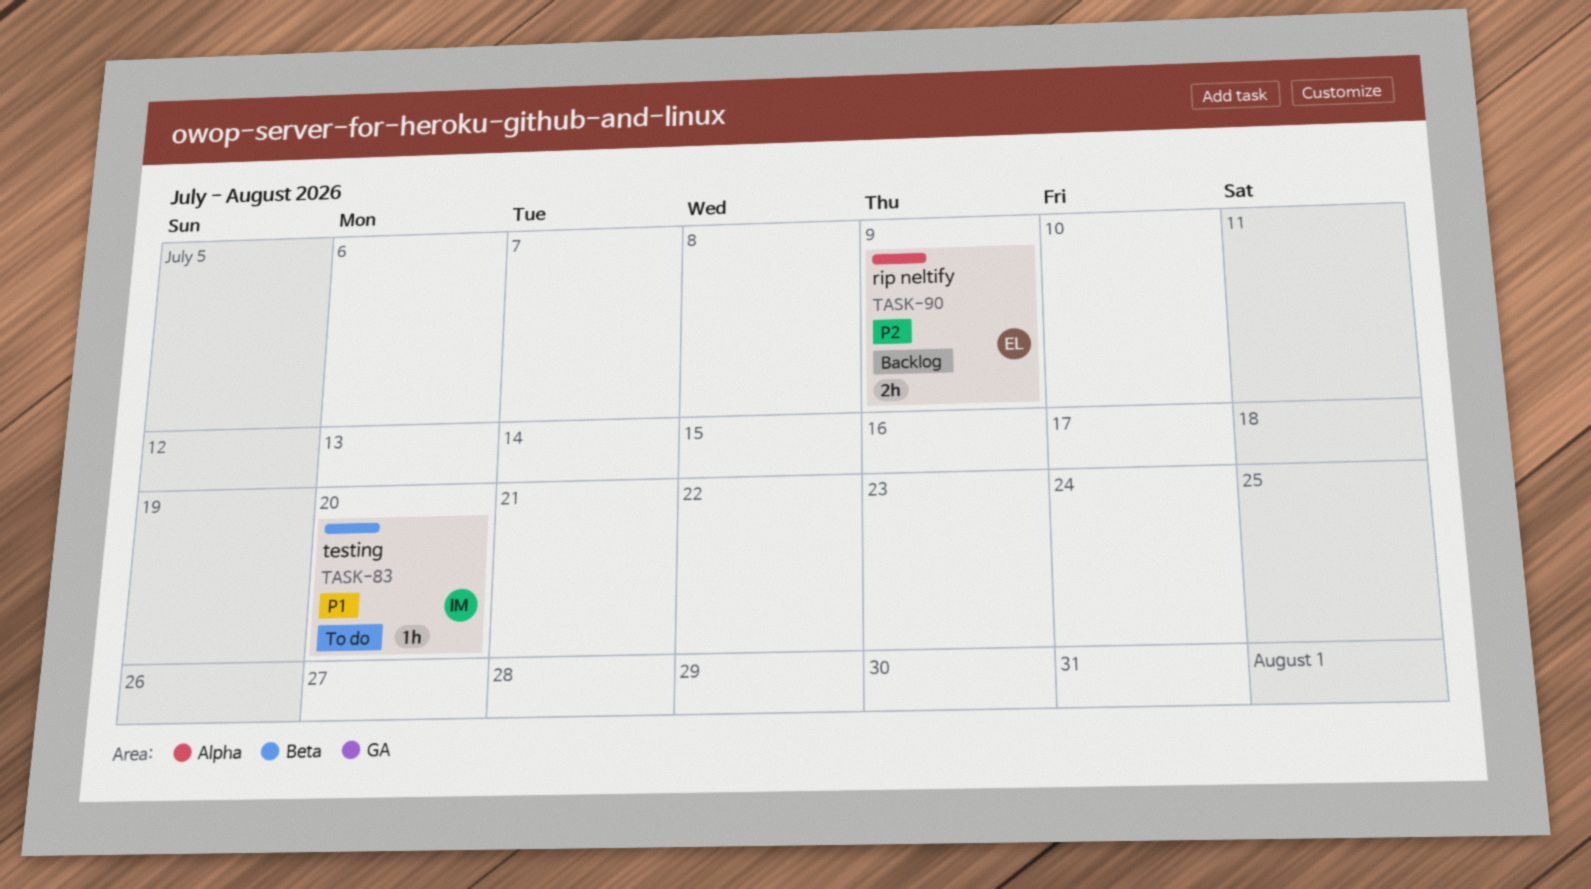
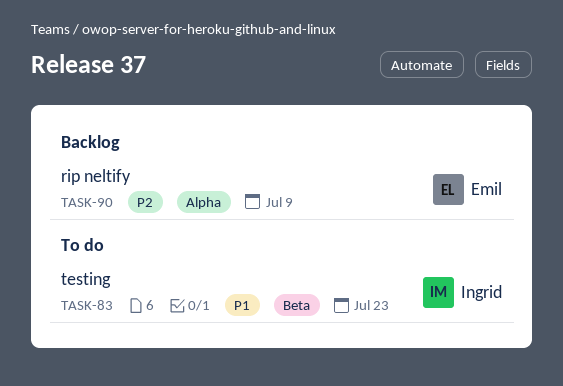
TASK-83, due: Jul 20 -> Jul 23

